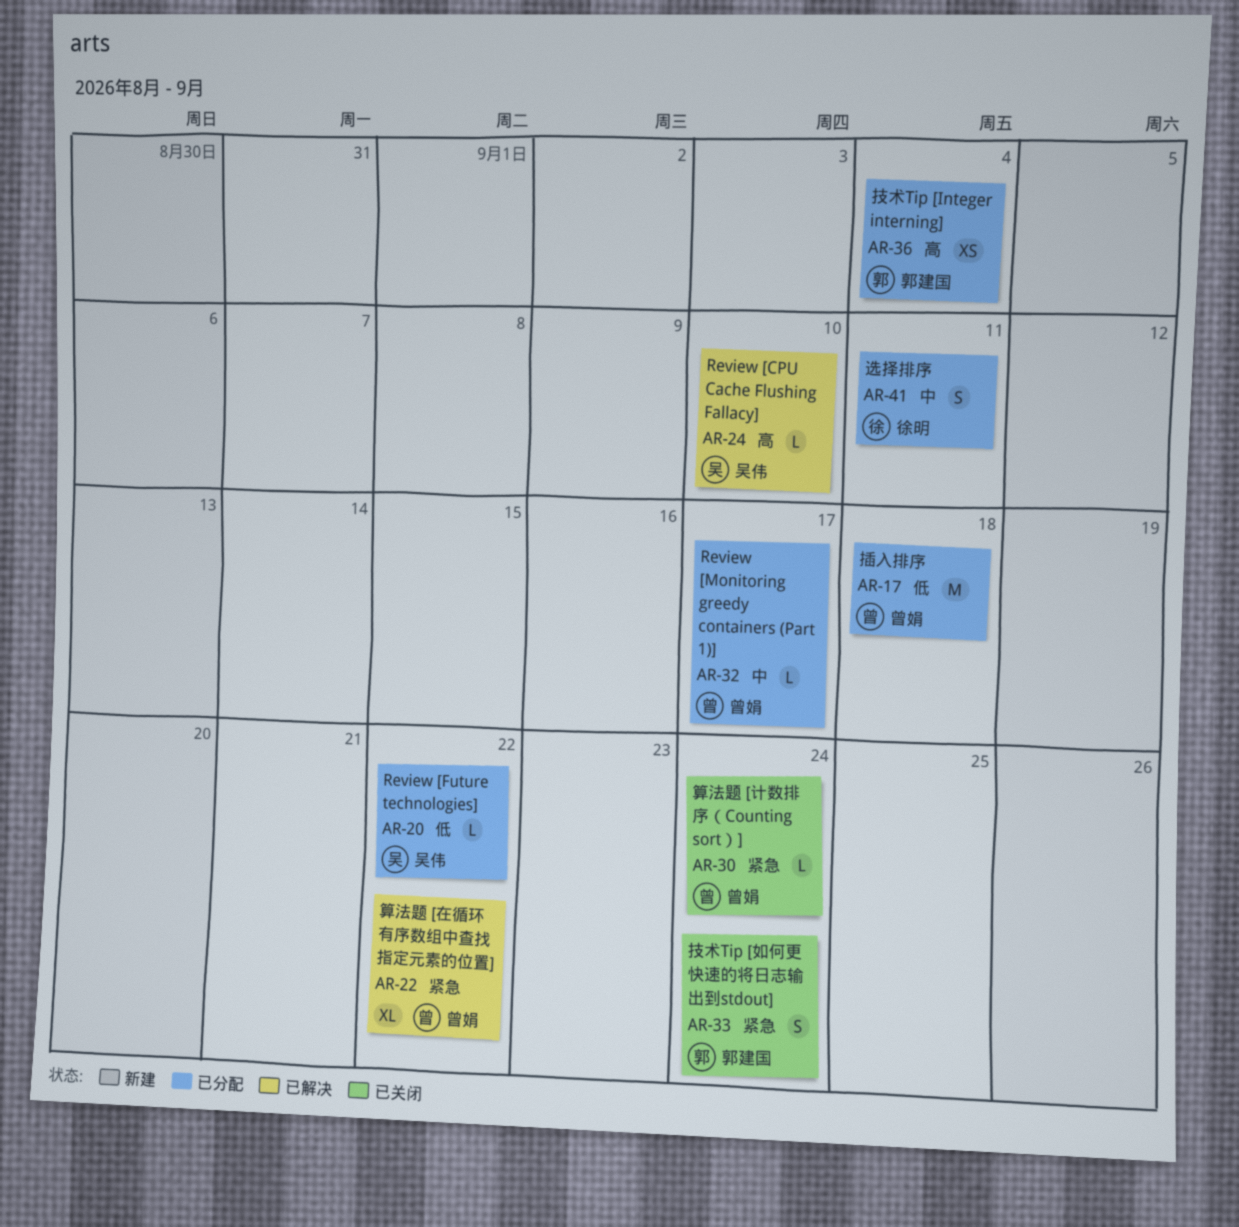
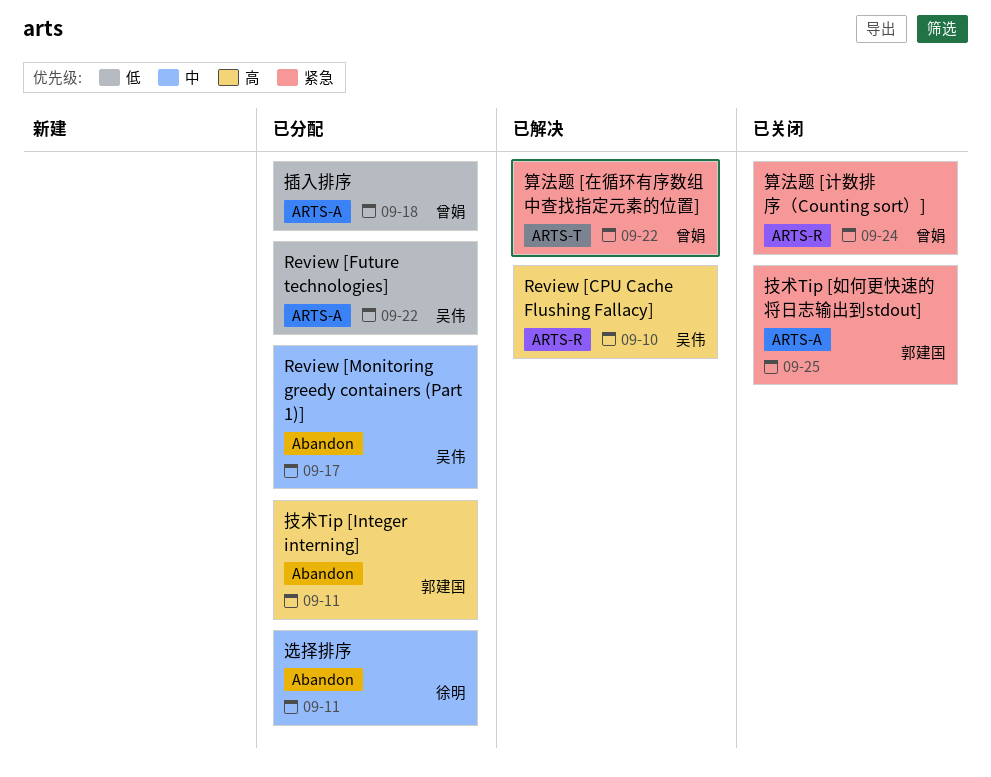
Review [Monitoring greedy containers (Part 1)], owner: 曾娟 -> 吴伟
技术Tip [Integer interning], due: Sep 4 -> Sep 11
技术Tip [如何更快速的将日志输出到stdout], due: Sep 24 -> Sep 25

